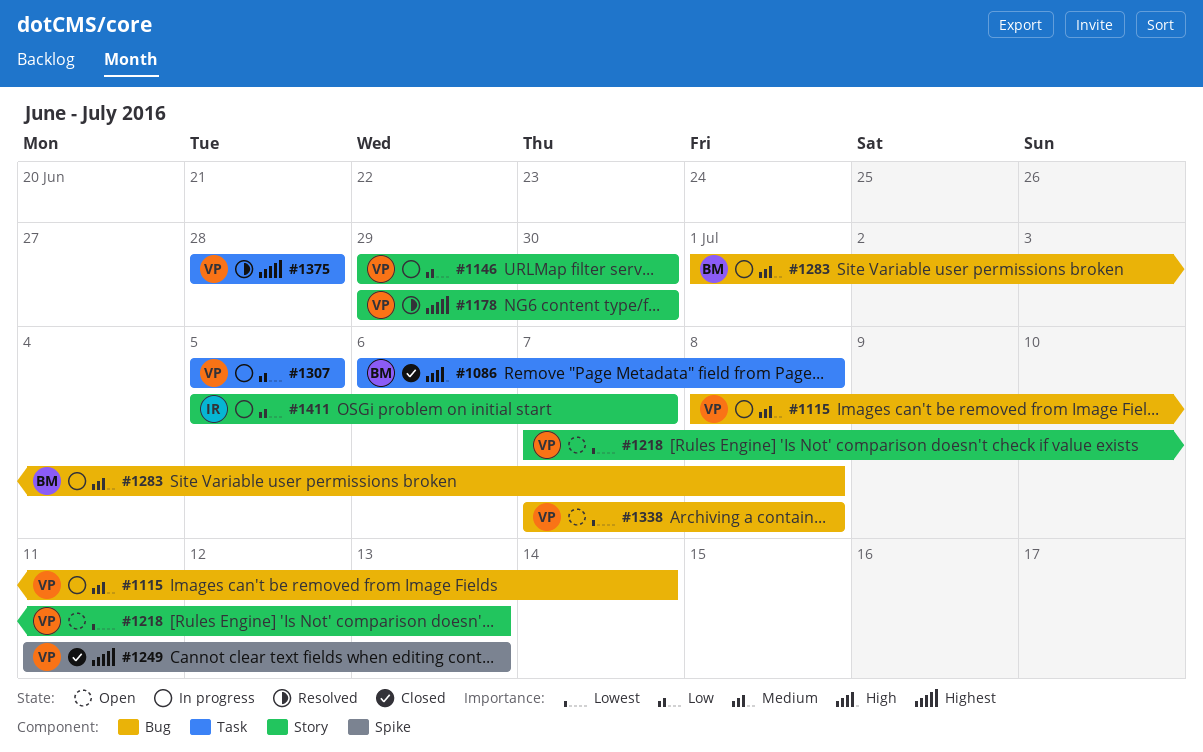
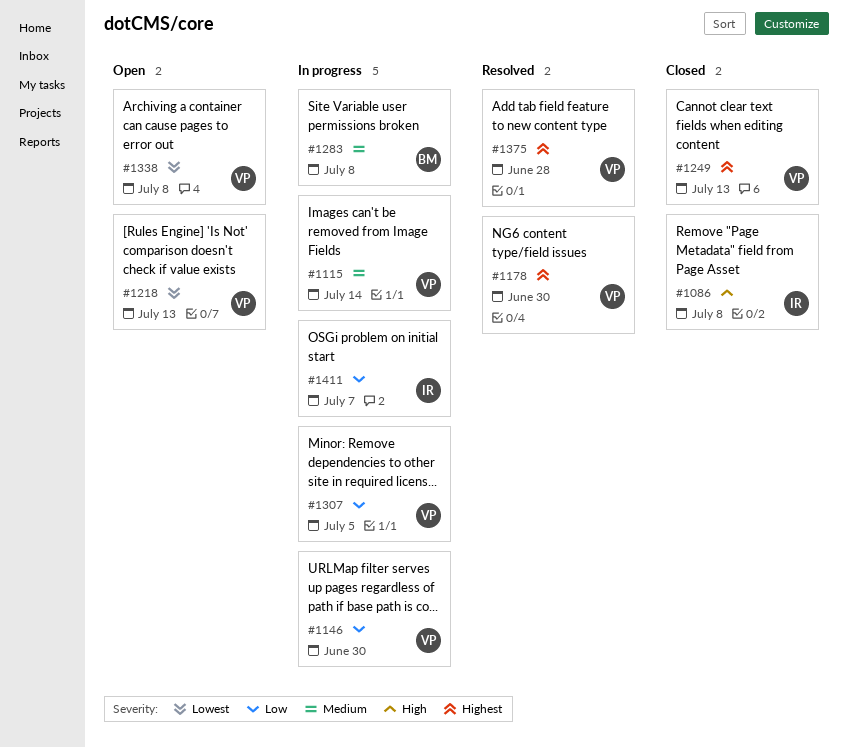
#1086, owner: BM -> IR

